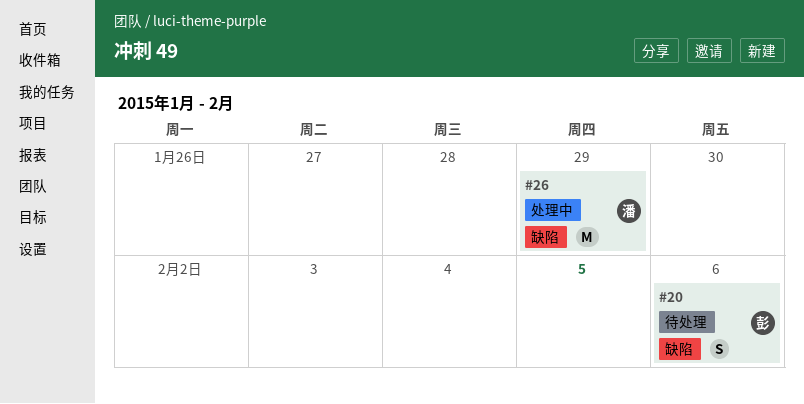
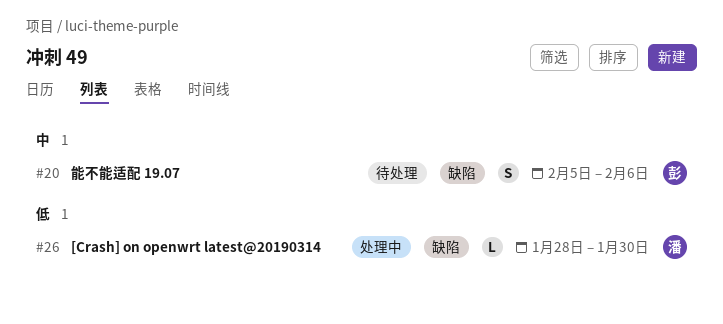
#26, estimate: M -> L
#26, due: Jan 29 -> Jan 30

